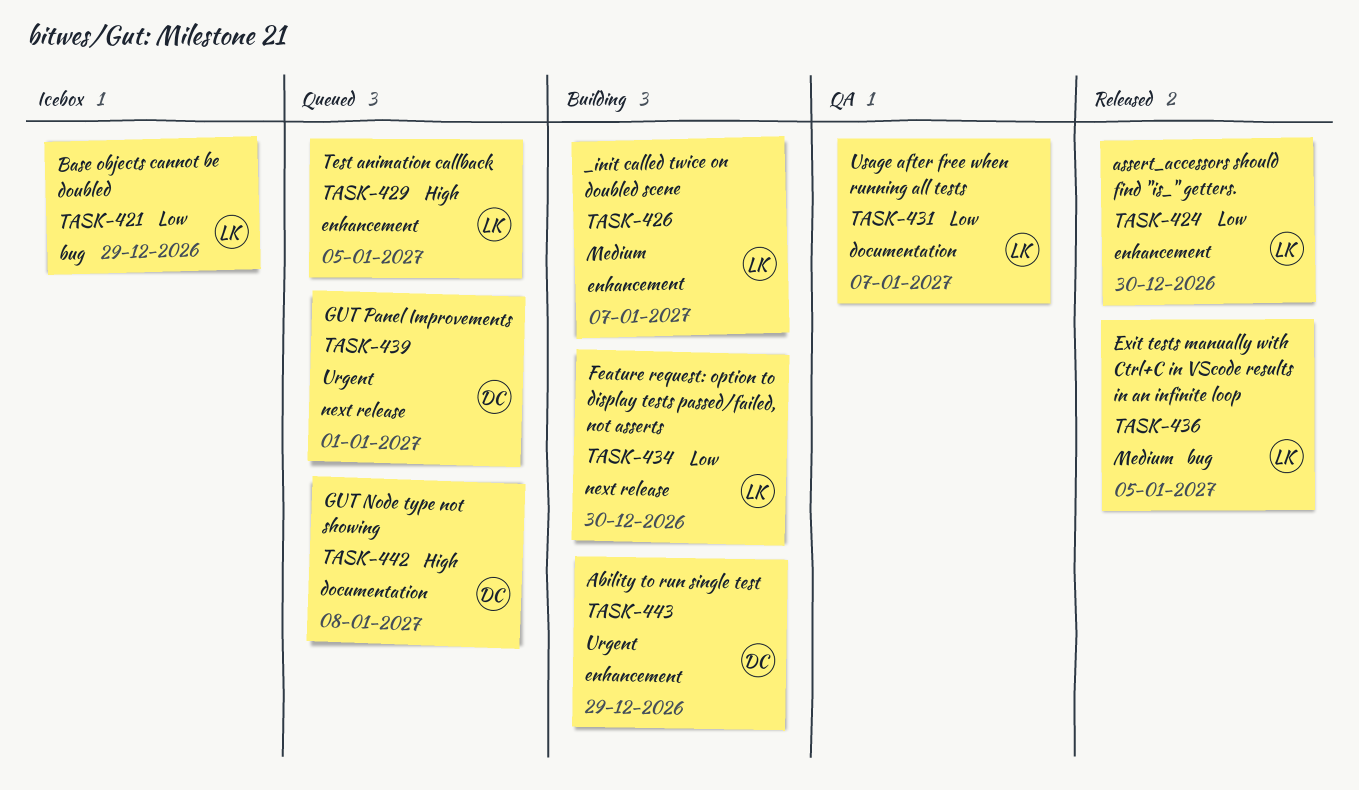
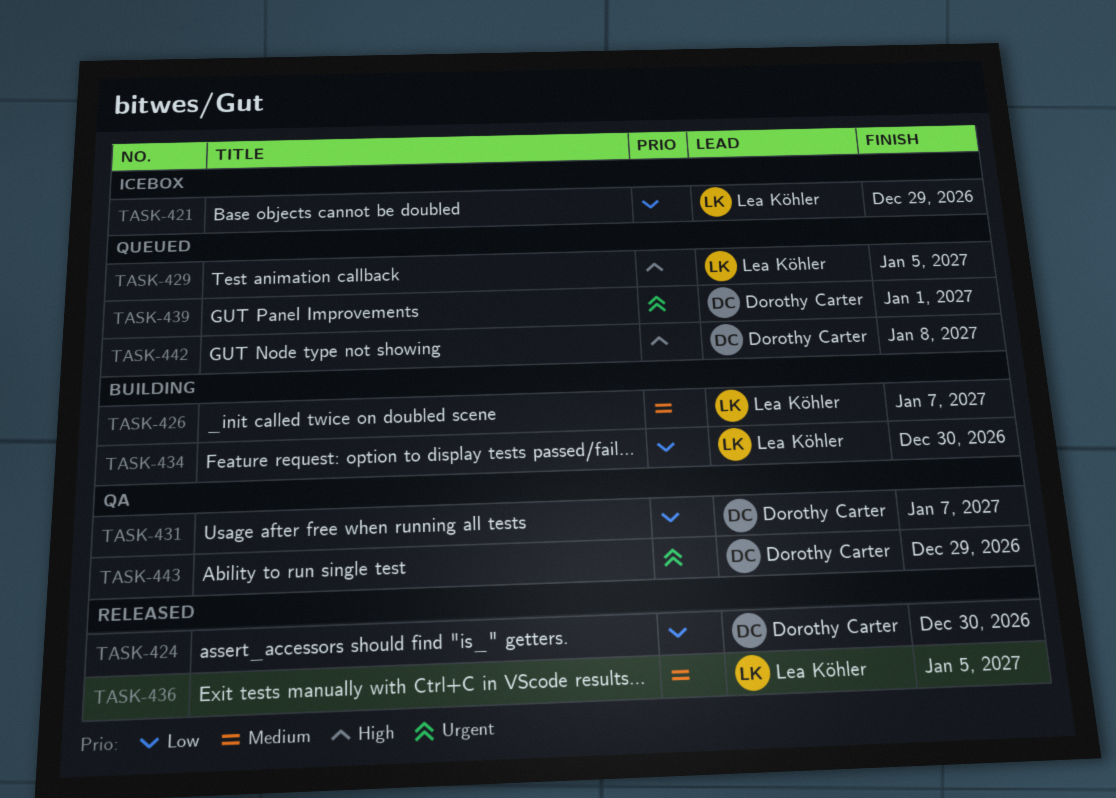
TASK-424, owner: Lea Köhler -> Dorothy Carter
TASK-431, owner: Lea Köhler -> Dorothy Carter
TASK-443, status: Building -> QA

